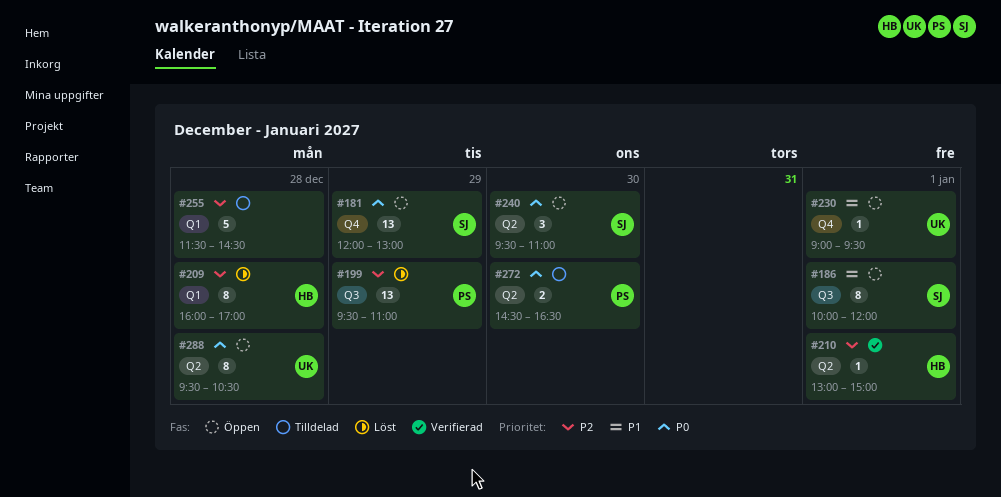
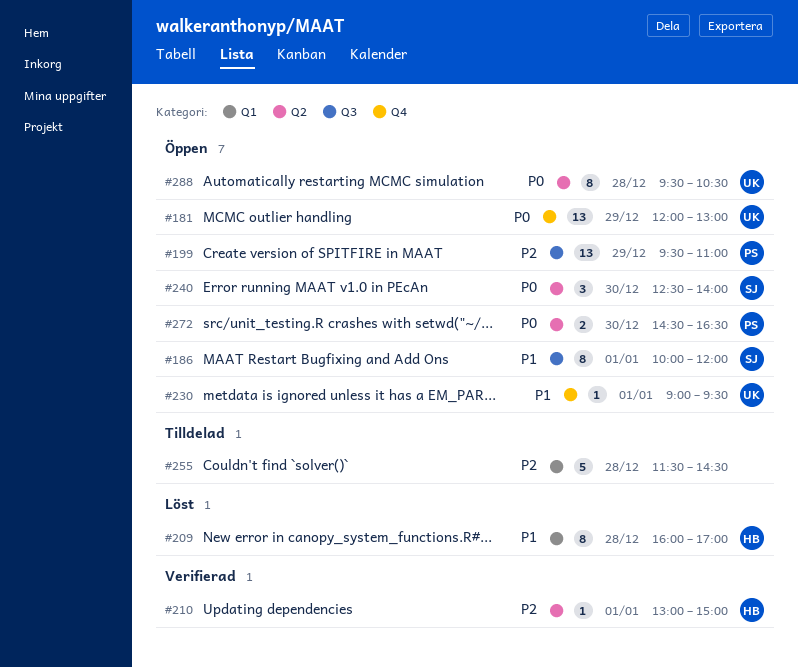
#181, owner: SJ -> UK
#199, status: Löst -> Öppen
#209, priority: P2 -> P1
#240, begins: 09:30 -> 12:30
#240, ends: 11:00 -> 14:00
#272, status: Tilldelad -> Öppen

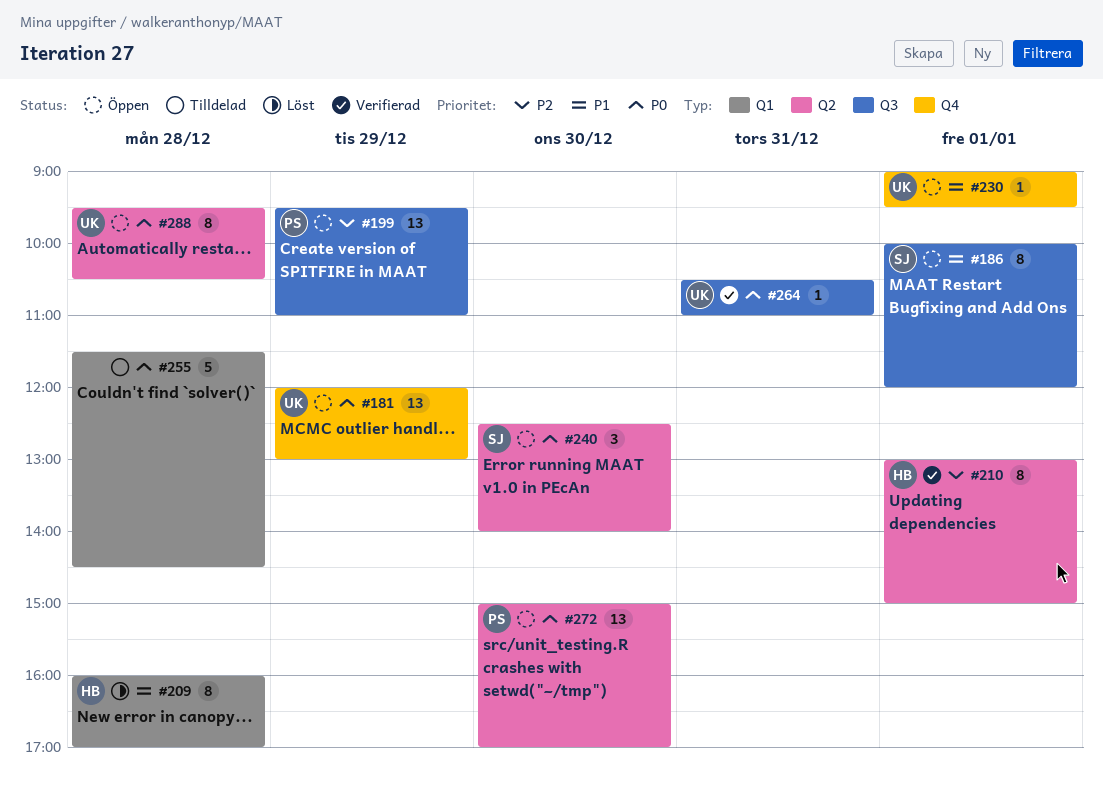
#210, estimate: 1 -> 8
#255, priority: P2 -> P0
#264: none -> present
#272, estimate: 2 -> 13
#272, begins: 14:30 -> 15:00
#272, ends: 16:30 -> 17:00

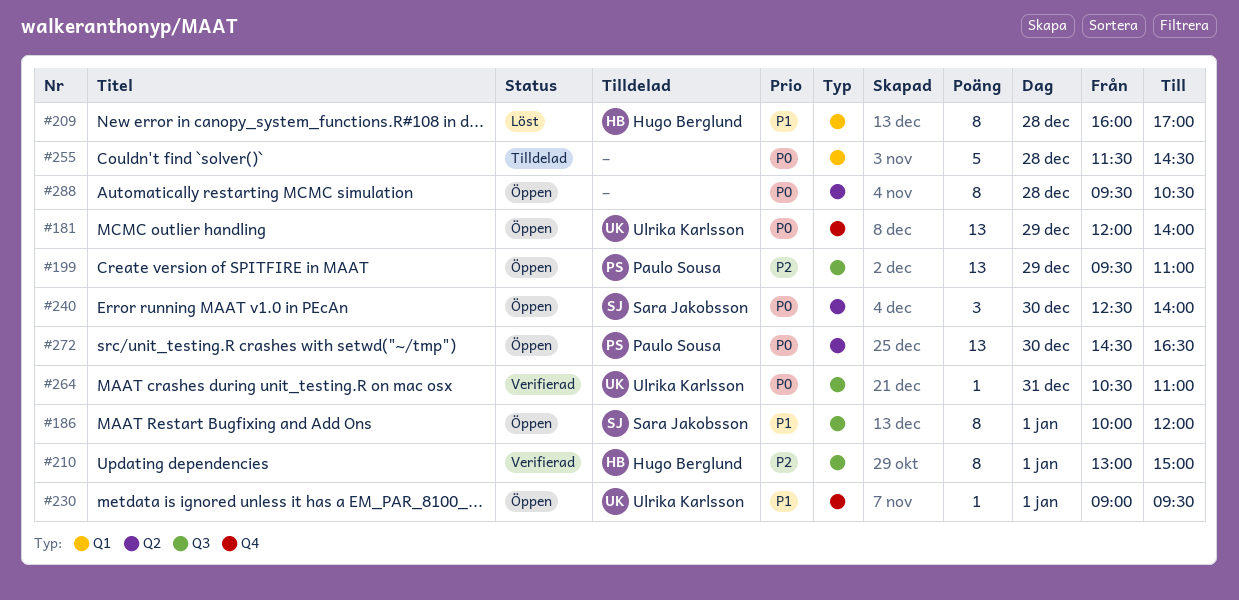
#181, ends: 13:00 -> 14:00
#210, label: Q2 -> Q3
#272, begins: 15:00 -> 14:30
#272, ends: 17:00 -> 16:30
#288, owner: Ulrika Karlsson -> none

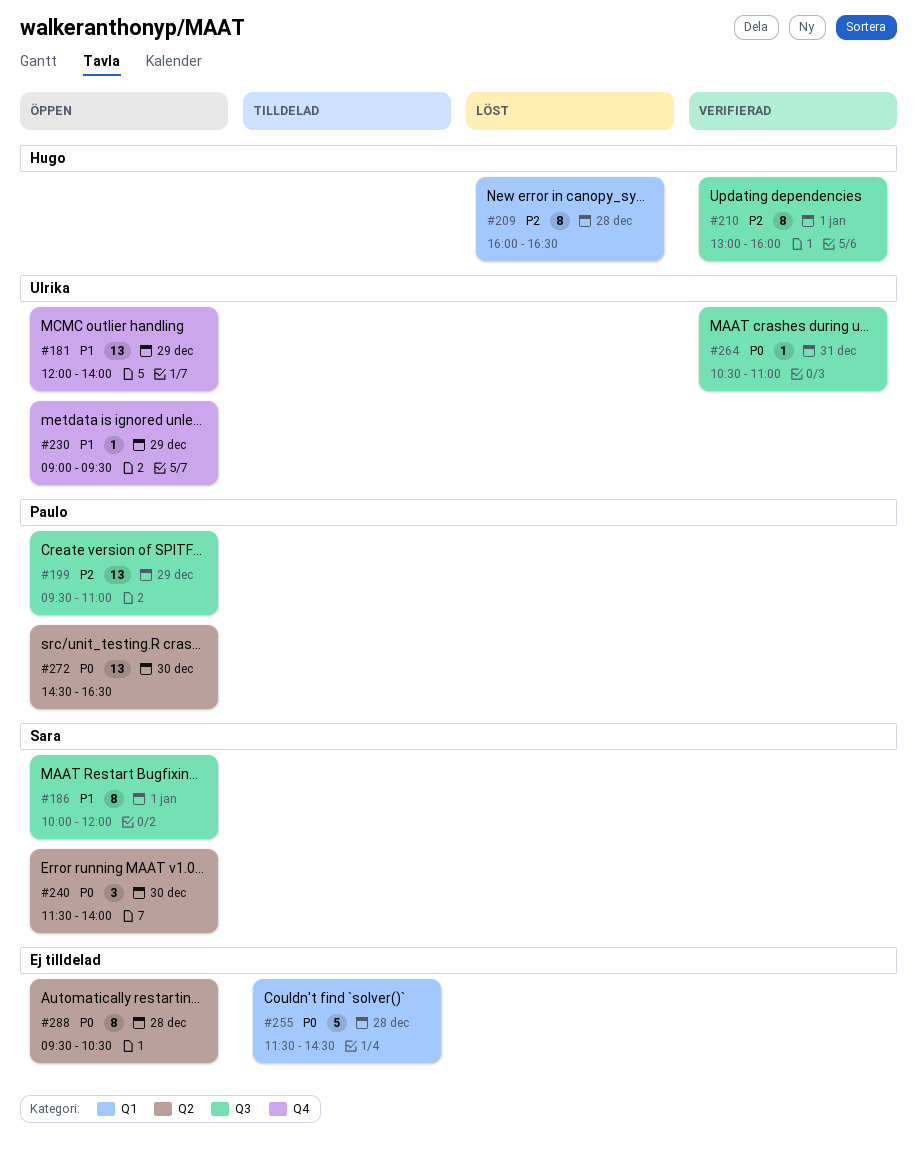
#181, priority: P0 -> P1
#209, priority: P1 -> P2
#209, ends: 17:00 -> 16:30
#210, ends: 15:00 -> 16:00
#230, day: Jan 1 -> Dec 29
#240, begins: 12:30 -> 11:30

